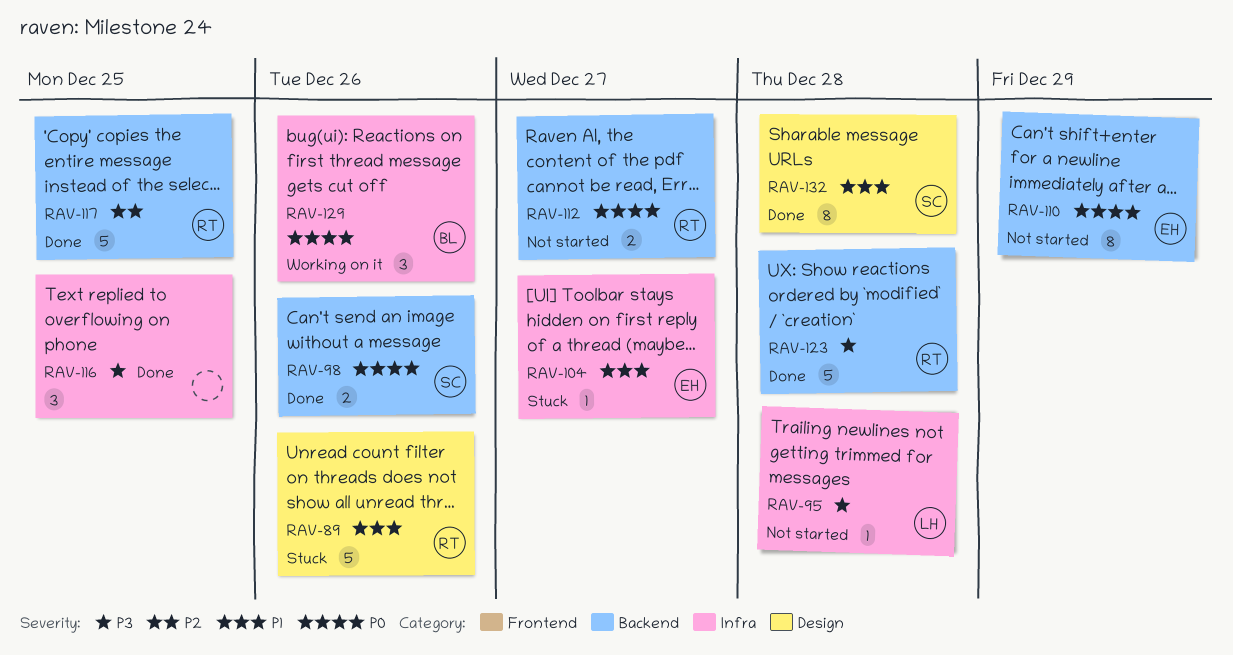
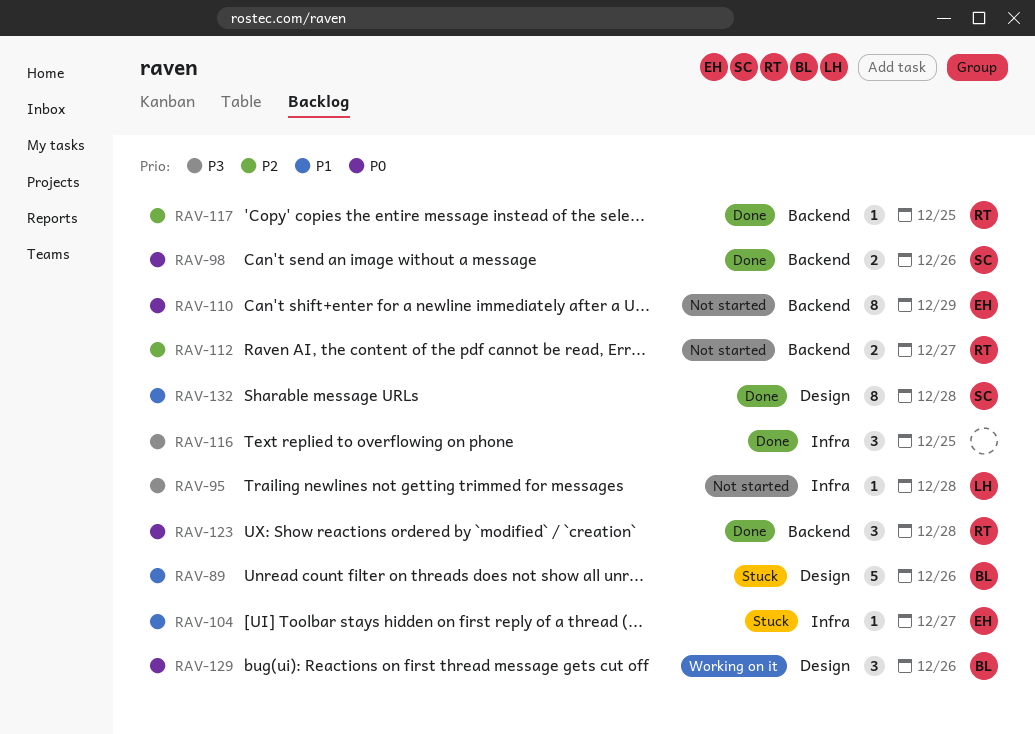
RAV-89, owner: RT -> BL
RAV-112, priority: P0 -> P2
RAV-117, estimate: 5 -> 1
RAV-123, priority: P3 -> P0
RAV-123, estimate: 5 -> 3
RAV-129, label: Infra -> Design

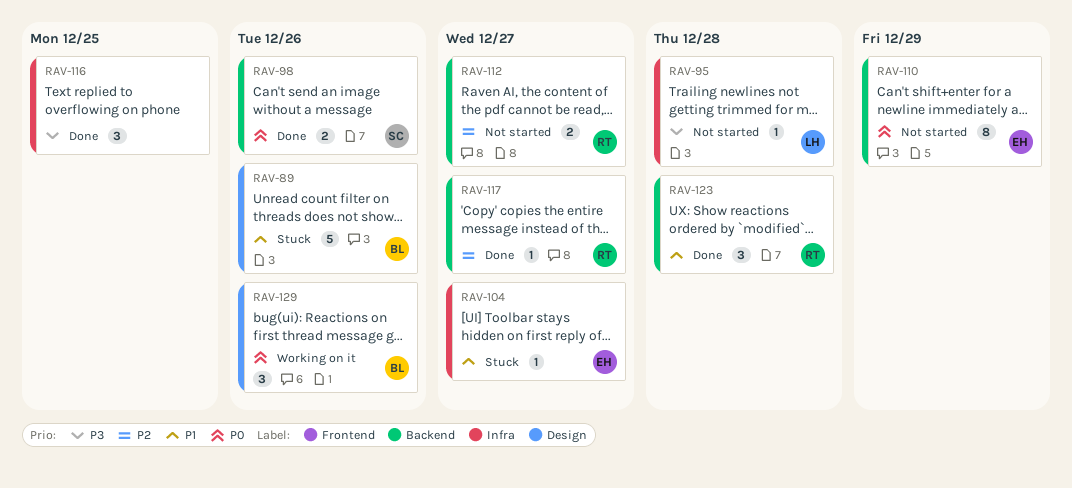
RAV-117, due: Dec 25 -> Dec 27
RAV-123, priority: P0 -> P1
RAV-132: present -> none

